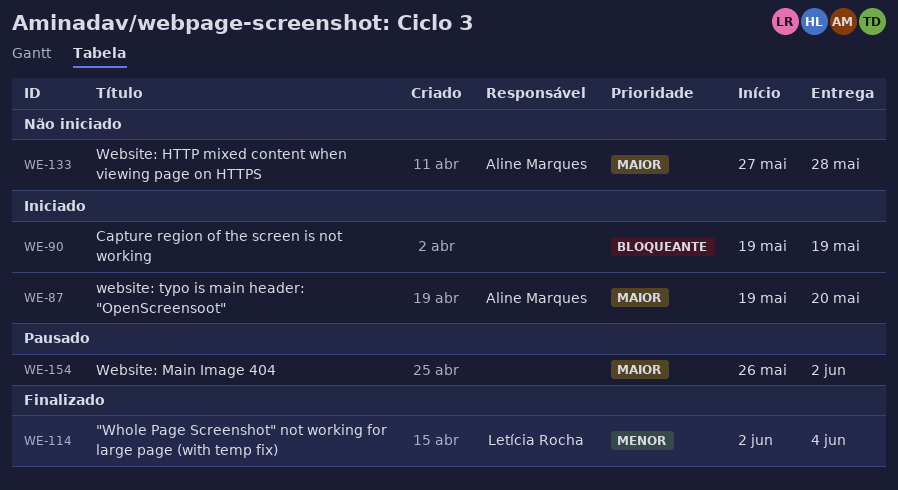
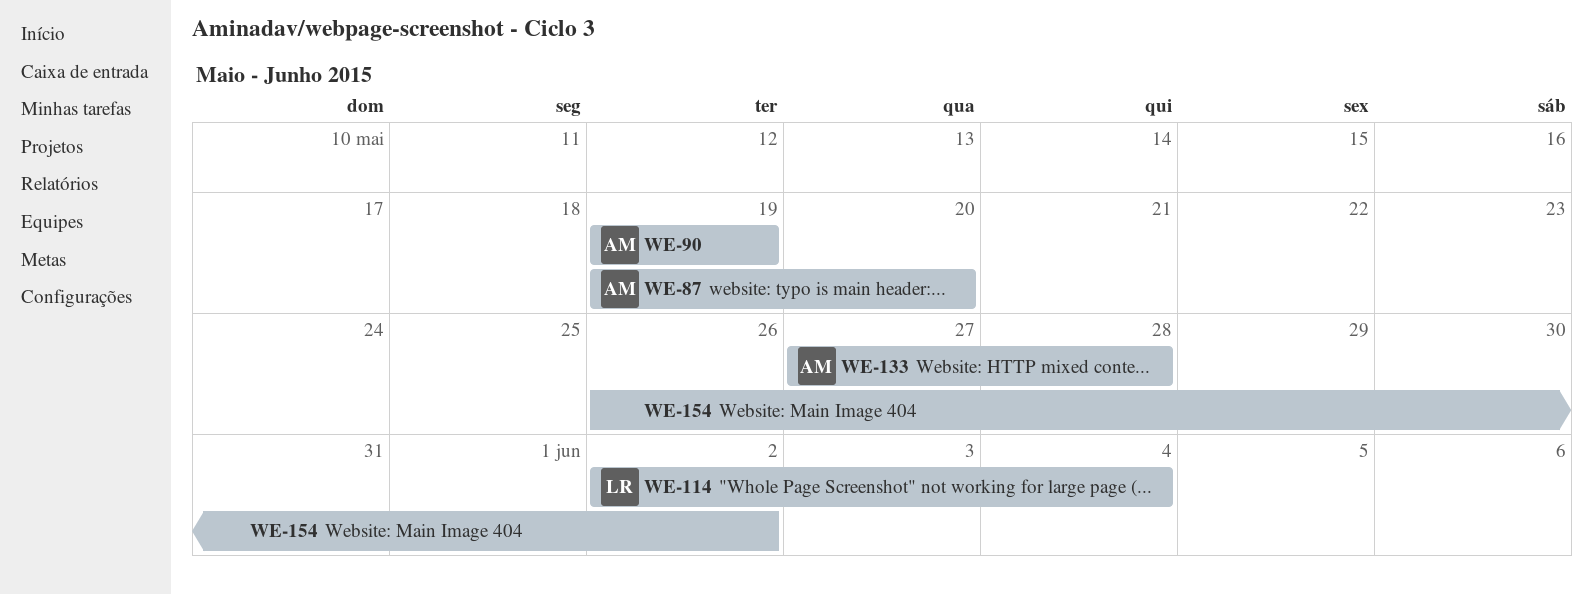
WE-90, owner: none -> Aline Marques

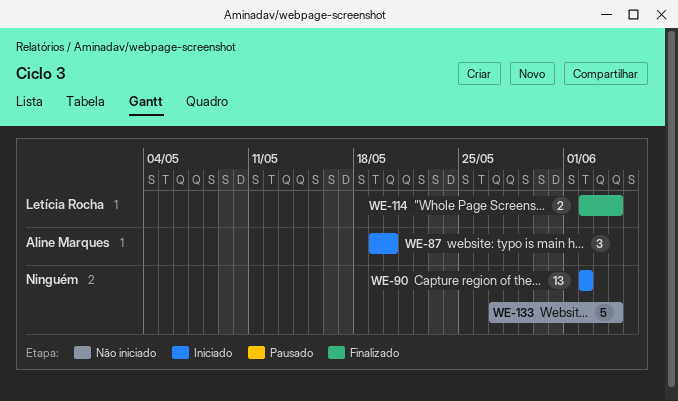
WE-90, owner: Aline Marques -> none
WE-90, start: May 19 -> Jun 2
WE-90, due: May 19 -> Jun 2
WE-133, owner: Aline Marques -> none
WE-133, due: May 28 -> Jun 4
WE-154: present -> none

